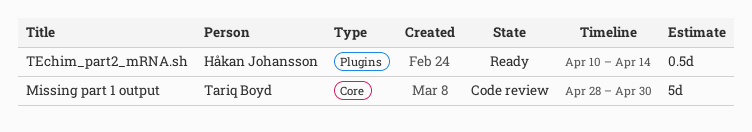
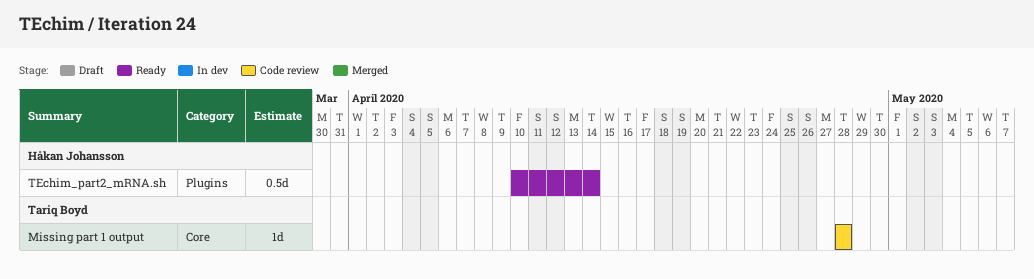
Missing part 1 output, estimate: 5d -> 1d
Missing part 1 output, due: Apr 30 -> Apr 28

